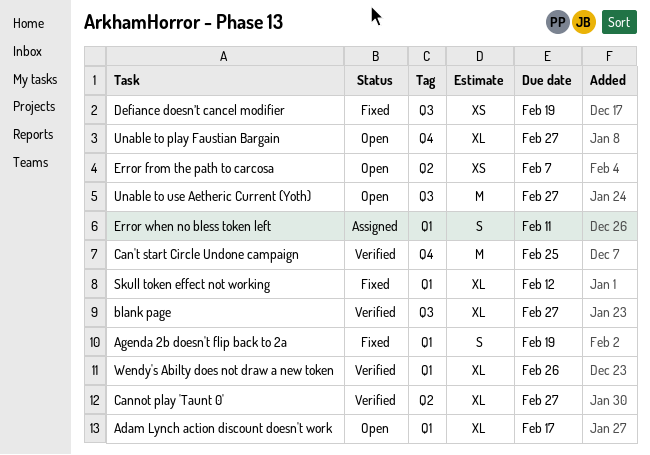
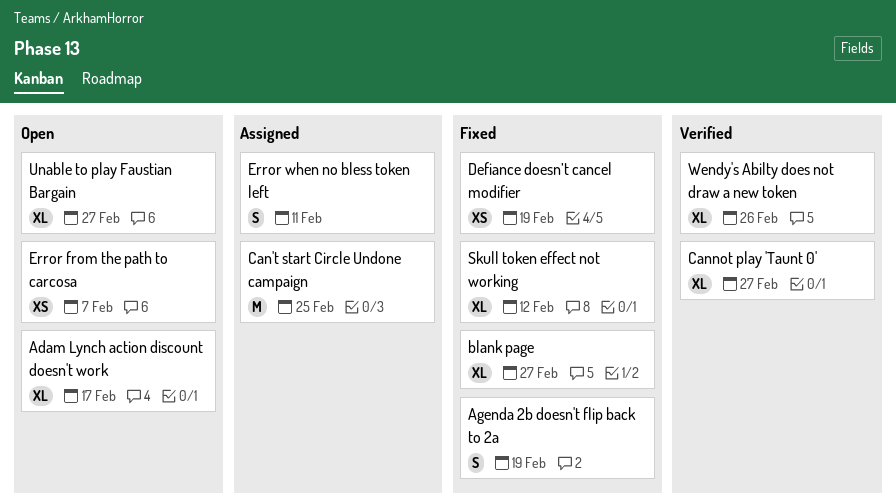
blank page, status: Verified -> Fixed
Can't start Circle Undone campaign, status: Verified -> Assigned
Unable to use Aetheric Current (Yoth): present -> none

